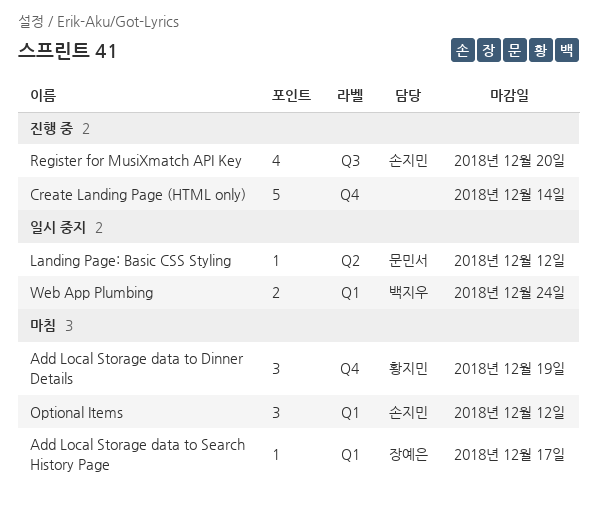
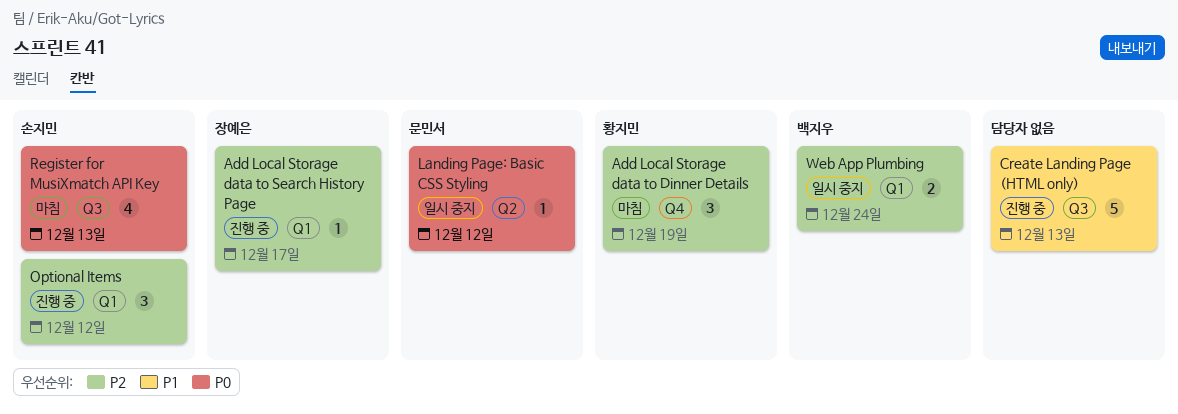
Add Local Storage data to Search History Page, status: 마침 -> 진행 중
Create Landing Page (HTML only), label: Q4 -> Q3
Create Landing Page (HTML only), due: Dec 14 -> Dec 13
Optional Items, status: 마침 -> 진행 중
Register for MusiXmatch API Key, status: 진행 중 -> 마침
Register for MusiXmatch API Key, due: Dec 20 -> Dec 13

